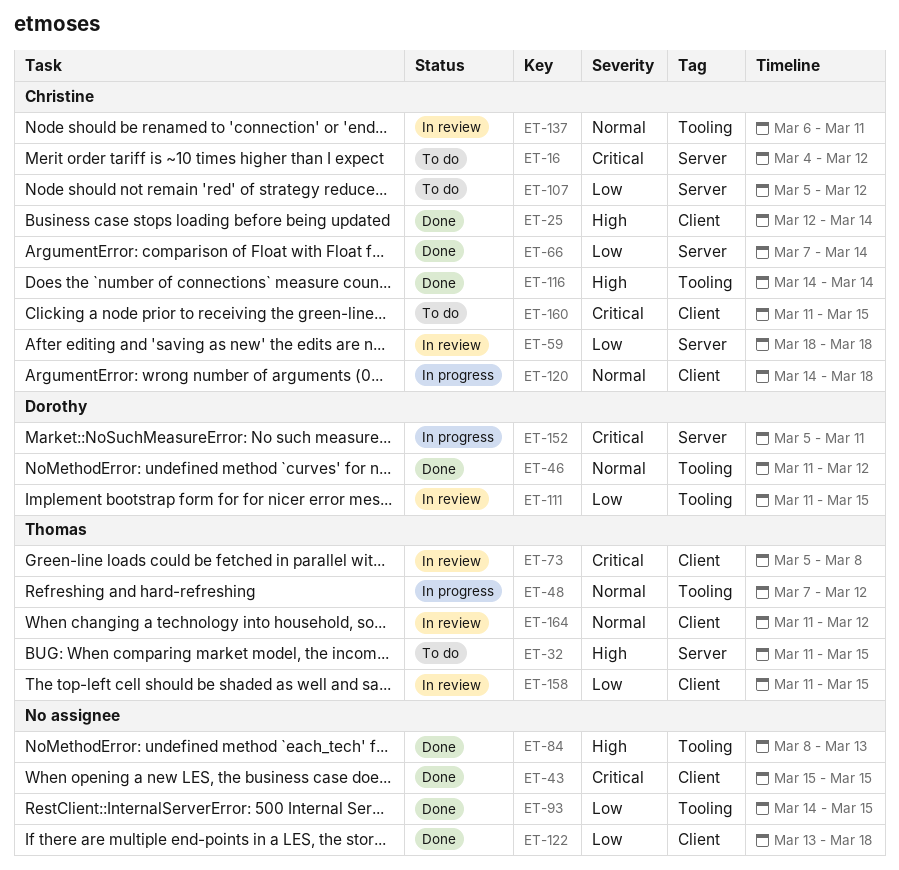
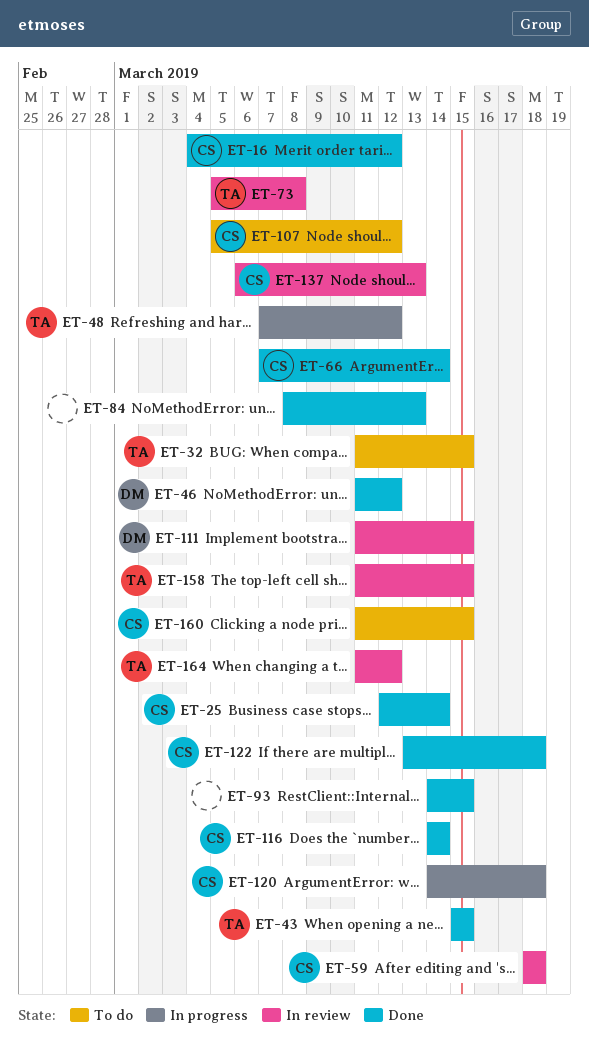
ET-16, status: To do -> Done
ET-43, owner: none -> Thomas
ET-122, owner: none -> Christine
ET-137, due: Mar 11 -> Mar 13
ET-152: present -> none

